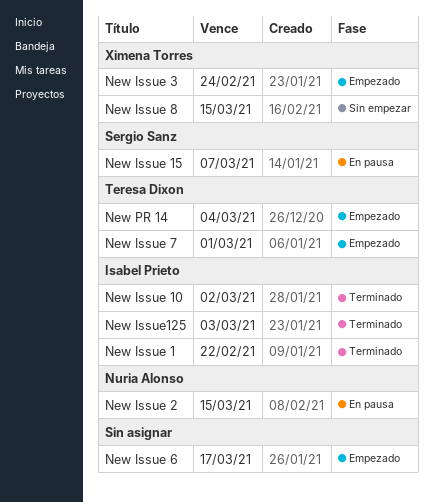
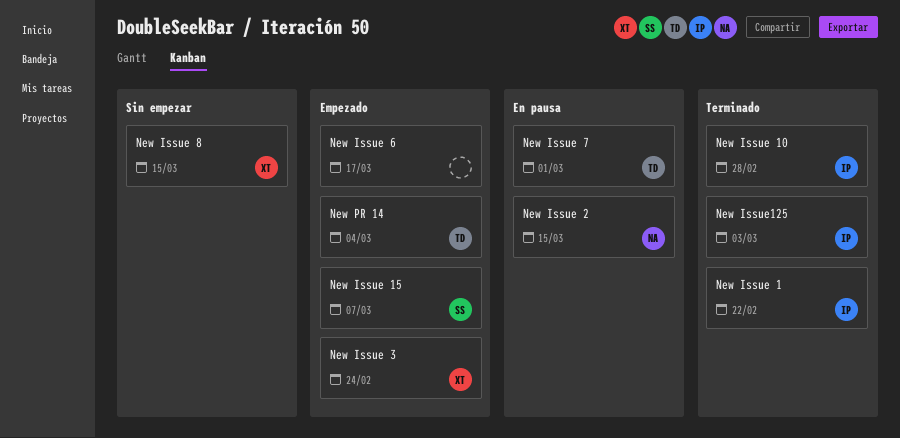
New Issue 10, due: Mar 2 -> Feb 28
New Issue 15, status: En pausa -> Empezado
New Issue 7, status: Empezado -> En pausa

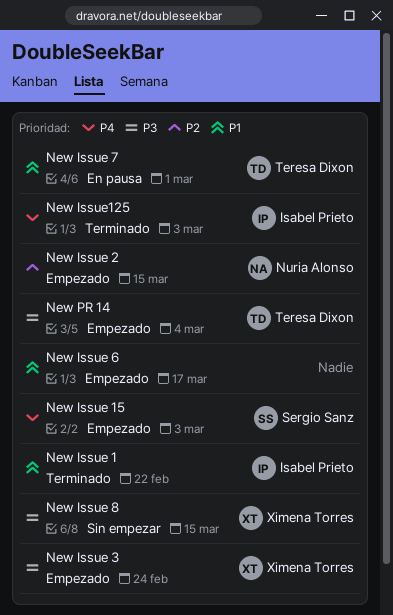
New Issue 10: present -> none
New Issue 15, due: Mar 7 -> Mar 3
New Issue 2, status: En pausa -> Empezado

